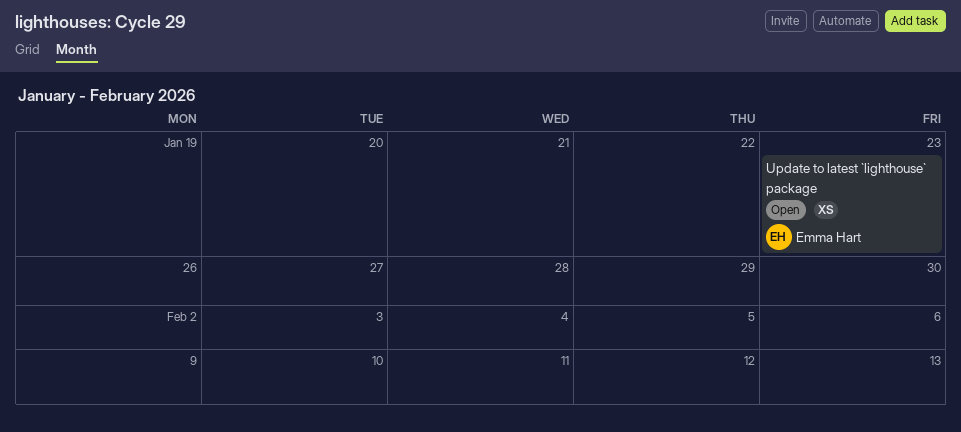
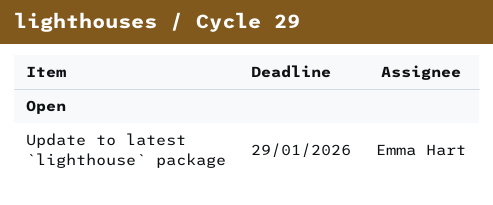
Update to latest `lighthouse` package, due: Jan 23 -> Jan 29

